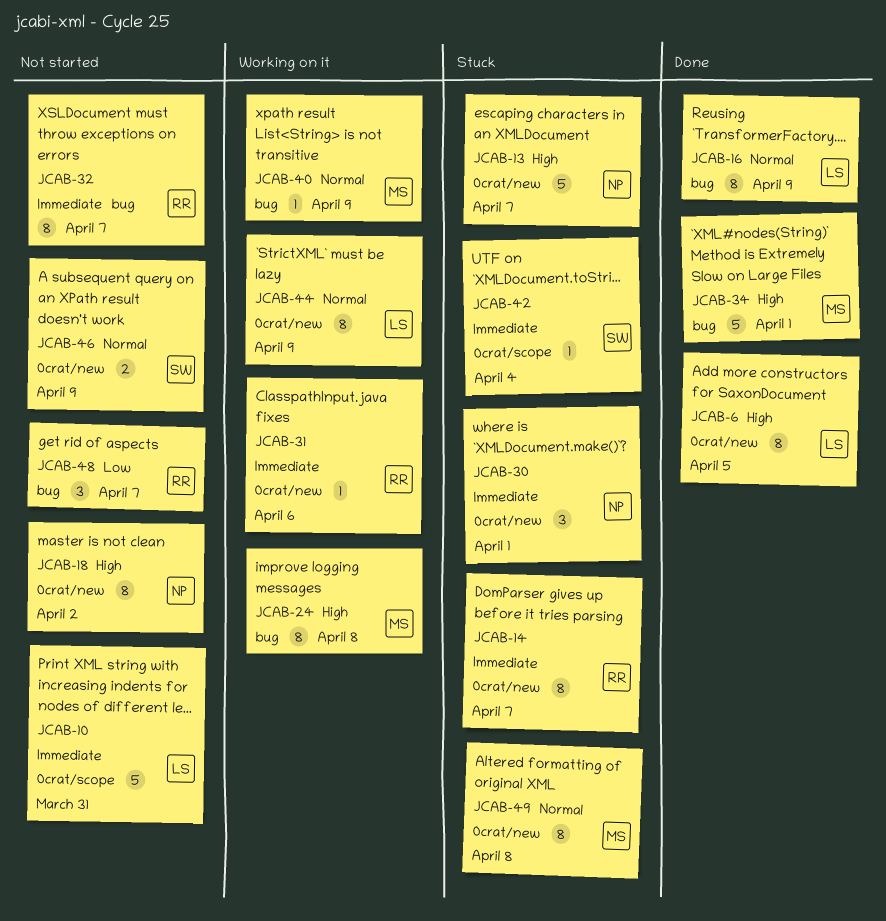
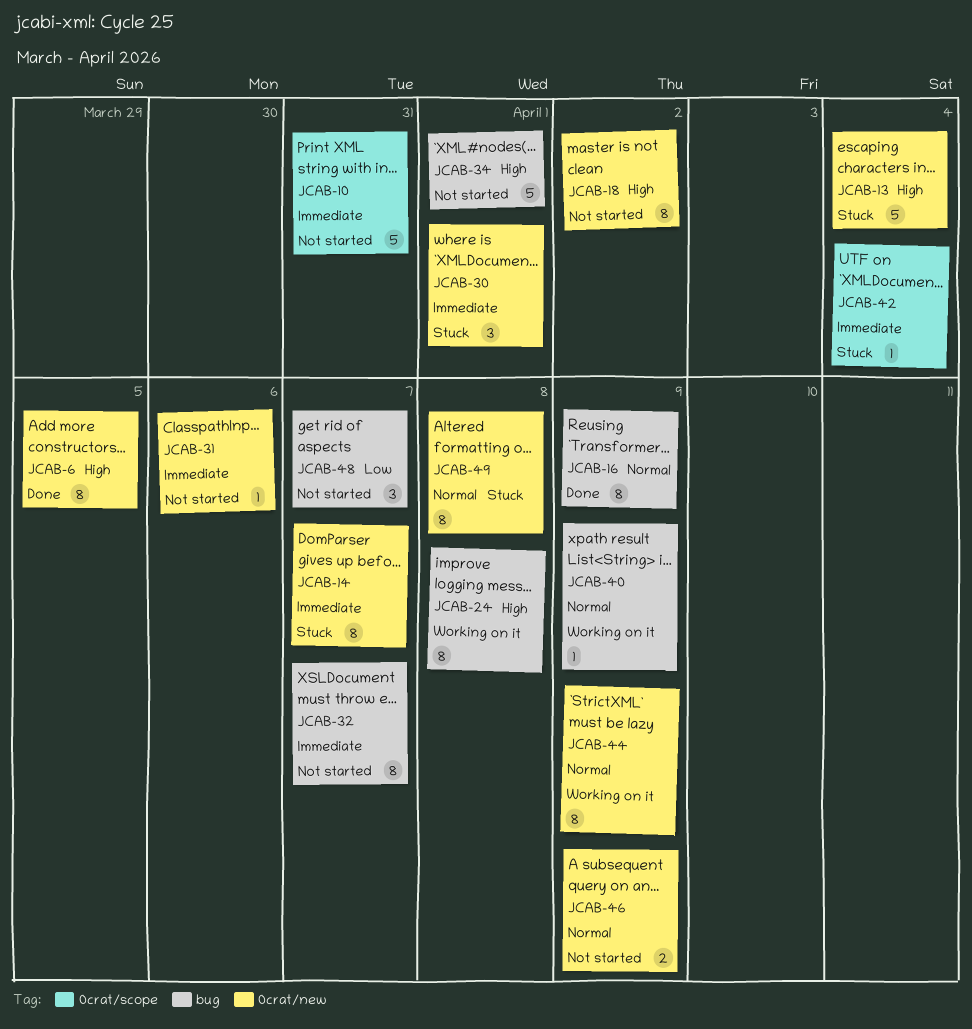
JCAB-13, due: Apr 7 -> Apr 4
JCAB-31, status: Working on it -> Not started
JCAB-34, status: Done -> Not started

